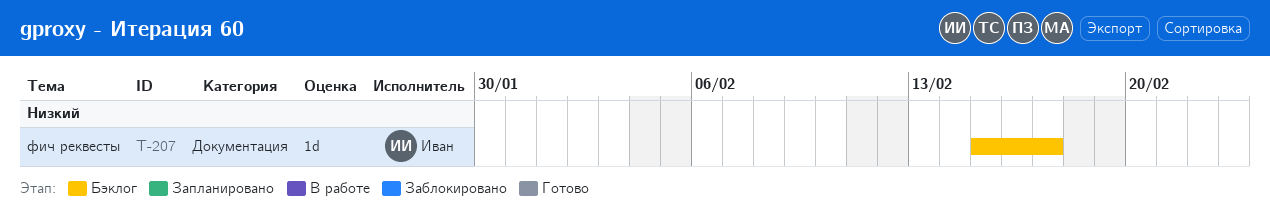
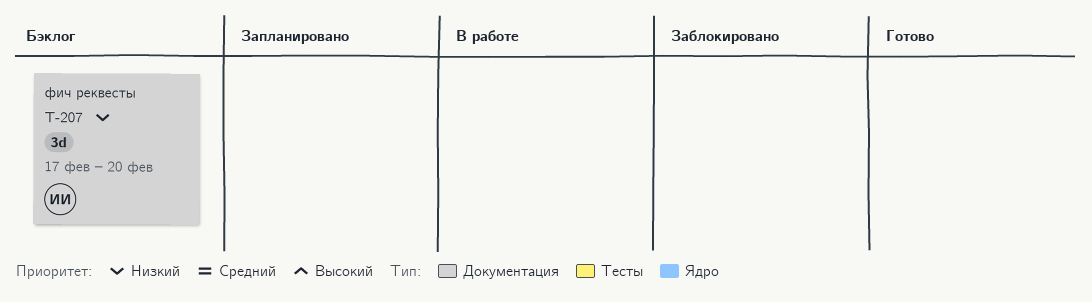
T-207, estimate: 1d -> 3d
T-207, start: Feb 15 -> Feb 17
T-207, due: Feb 17 -> Feb 20

